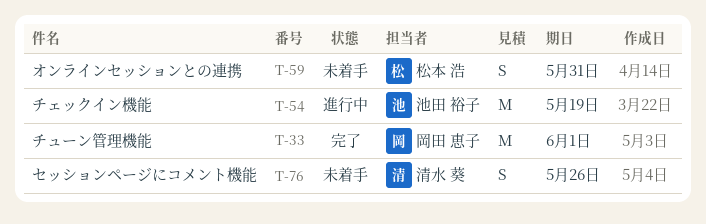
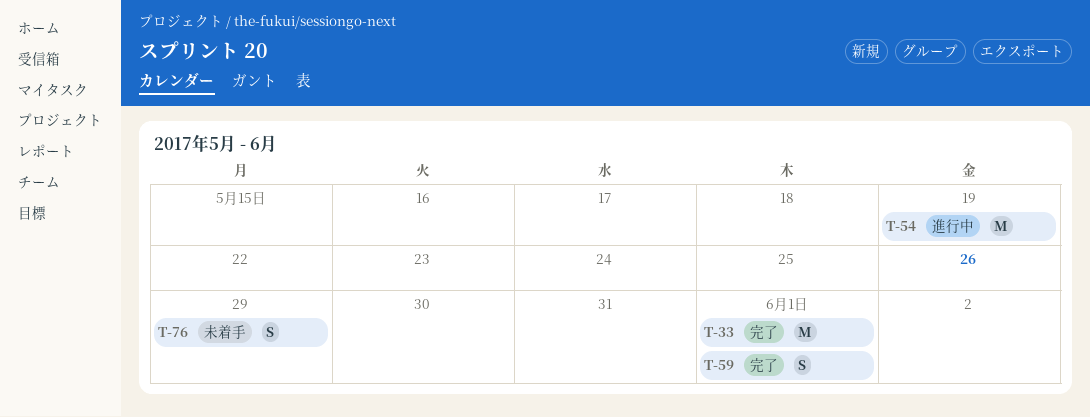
T-59, status: 未着手 -> 完了
T-59, due: May 31 -> Jun 1
T-76, due: May 26 -> May 29

